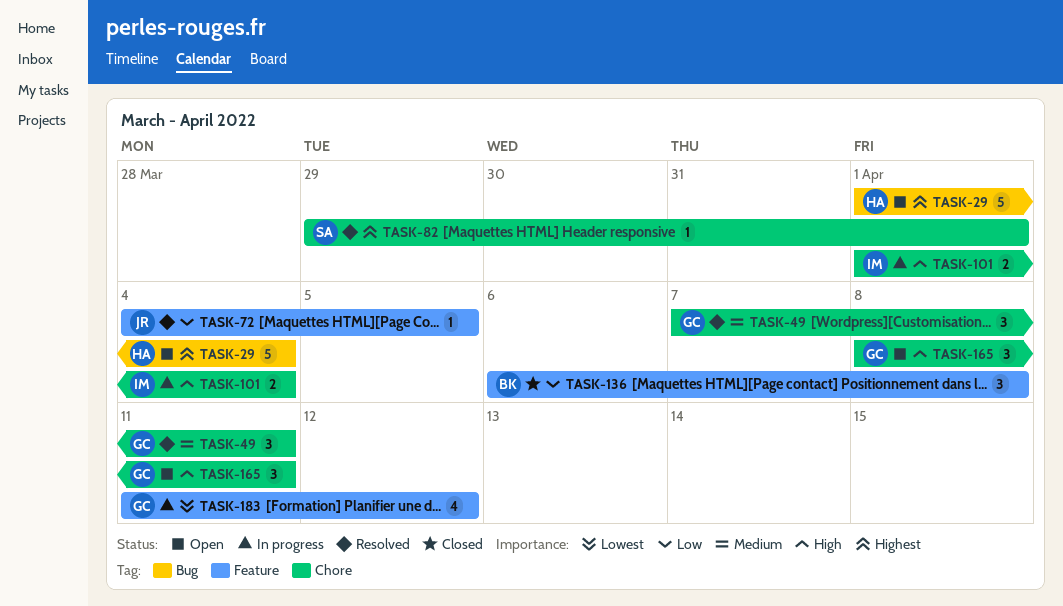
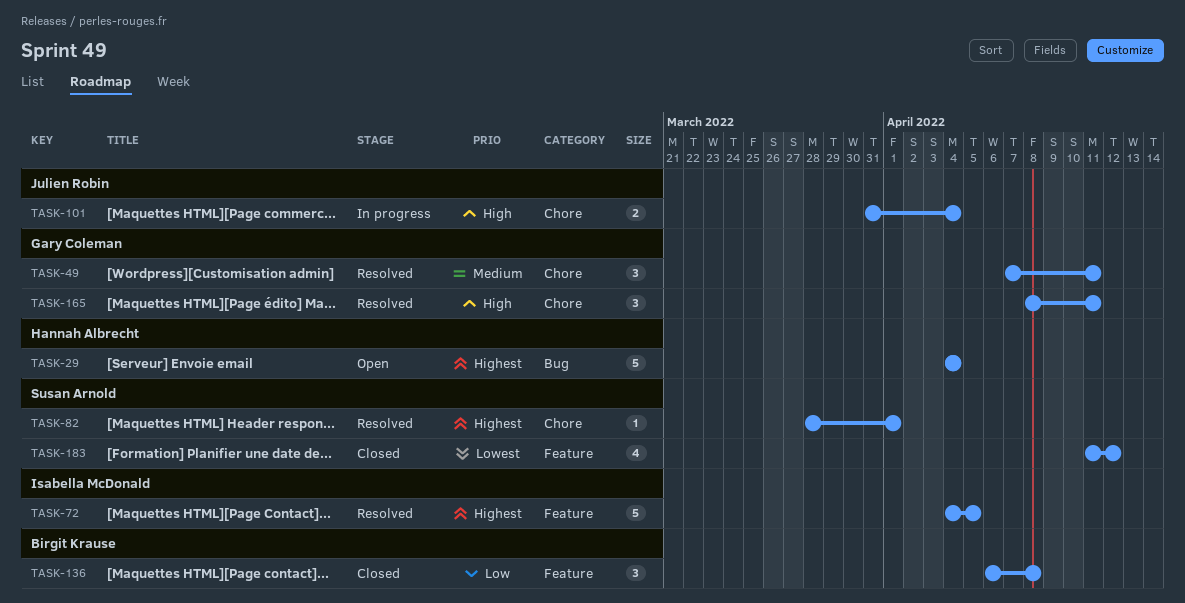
TASK-29, start: Apr 1 -> Apr 4
TASK-72, owner: Julien Robin -> Isabella McDonald
TASK-72, priority: Low -> Highest
TASK-72, estimate: 1 -> 5
TASK-82, start: Mar 29 -> Mar 28
TASK-101, owner: Isabella McDonald -> Julien Robin
TASK-101, start: Apr 1 -> Mar 31
TASK-165, status: Open -> Resolved
TASK-183, status: In progress -> Closed
TASK-183, owner: Gary Coleman -> Susan Arnold

